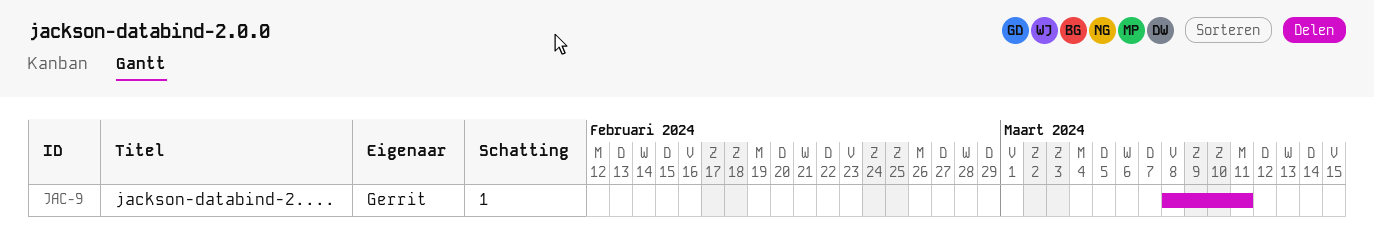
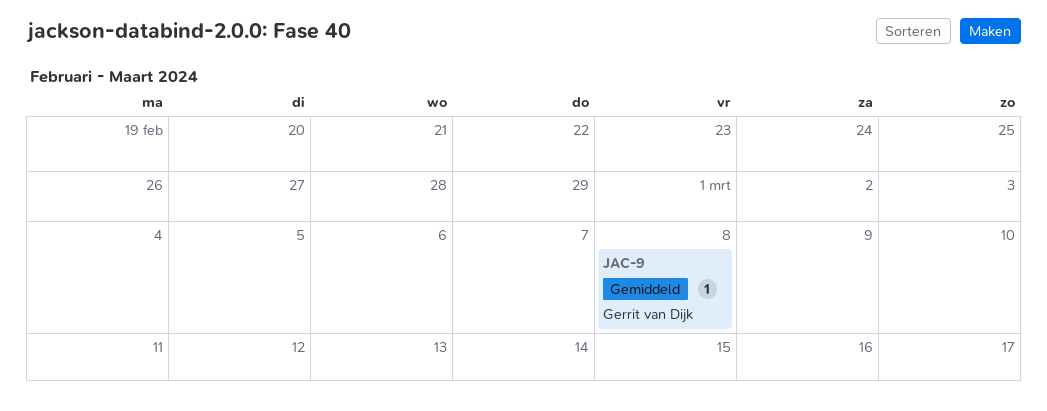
JAC-9, due: Mar 11 -> Mar 8

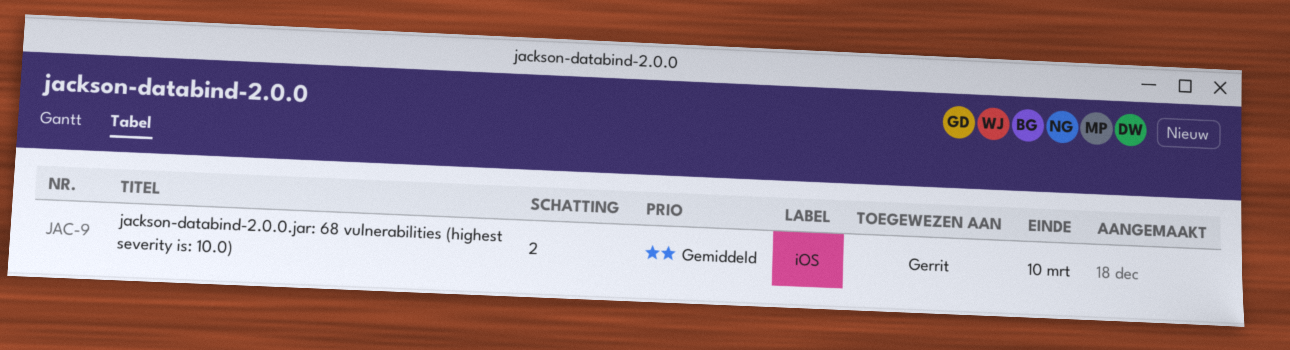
JAC-9, estimate: 1 -> 2
JAC-9, due: Mar 8 -> Mar 10

